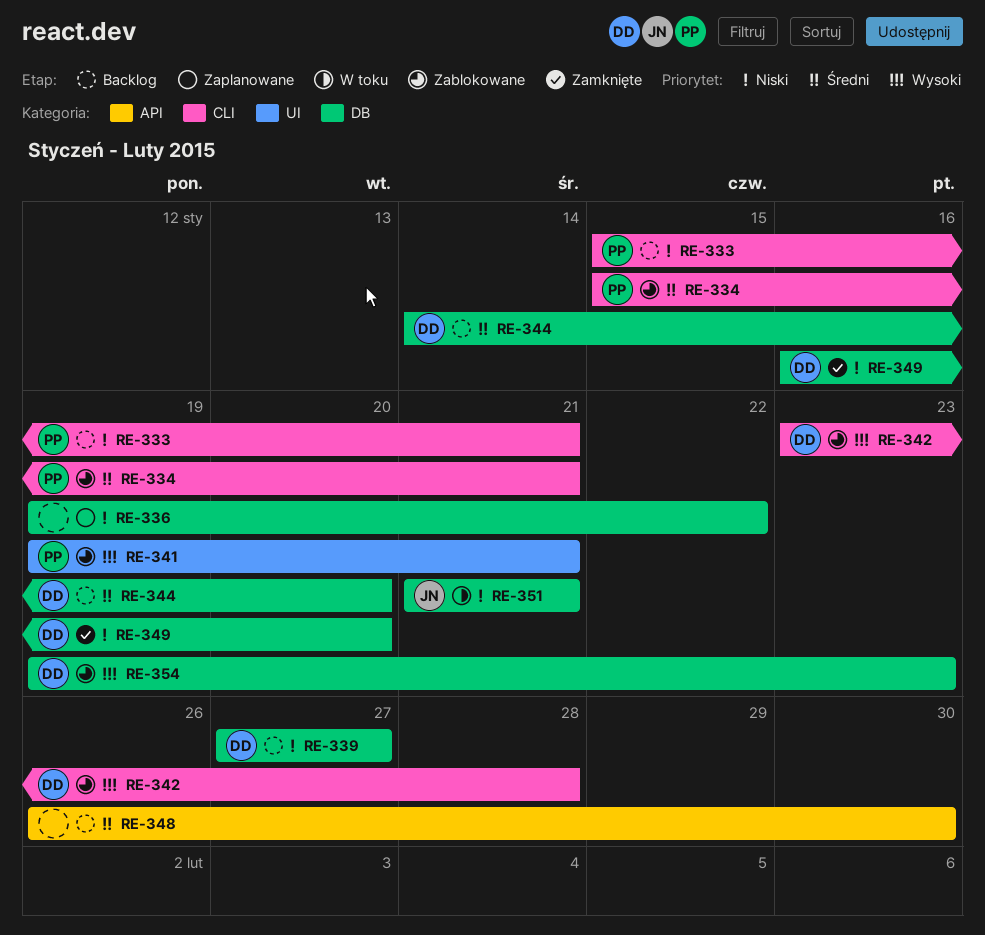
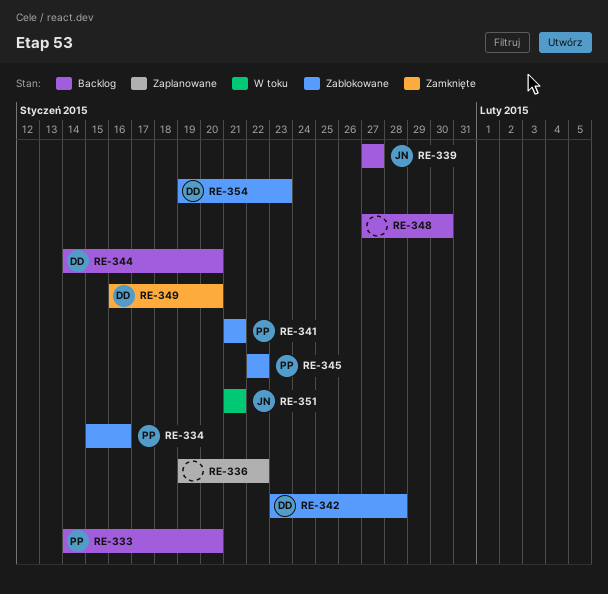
RE-333, start: Jan 15 -> Jan 14
RE-333, due: Jan 21 -> Jan 20
RE-334, due: Jan 21 -> Jan 16
RE-339, owner: DD -> JN
RE-341, start: Jan 19 -> Jan 21
RE-345: none -> present
RE-348, start: Jan 26 -> Jan 27

